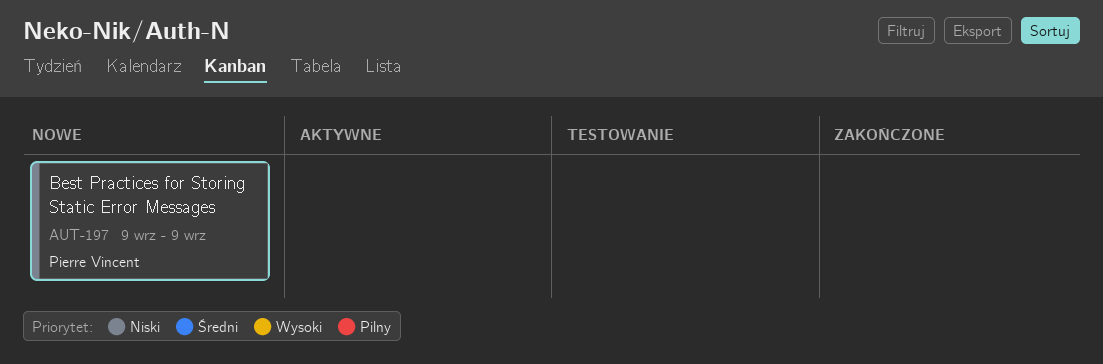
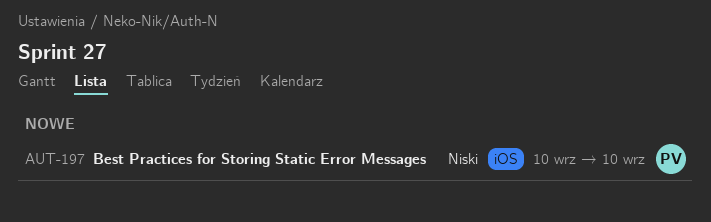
AUT-197, start: Sep 9 -> Sep 10
AUT-197, due: Sep 9 -> Sep 10

